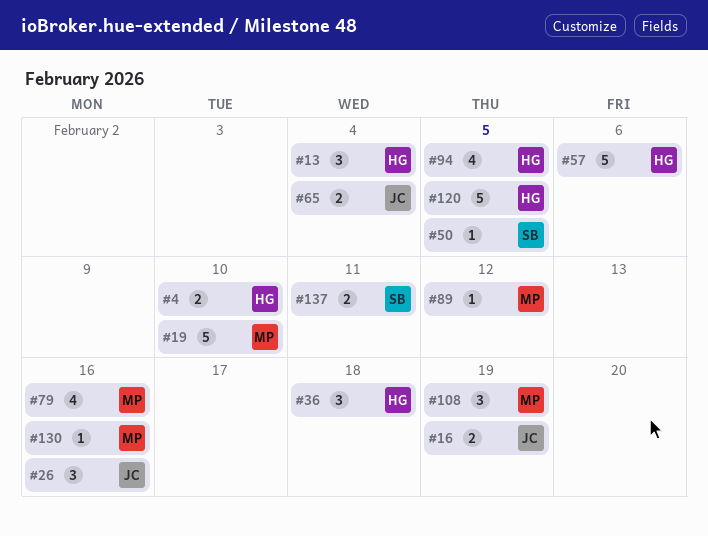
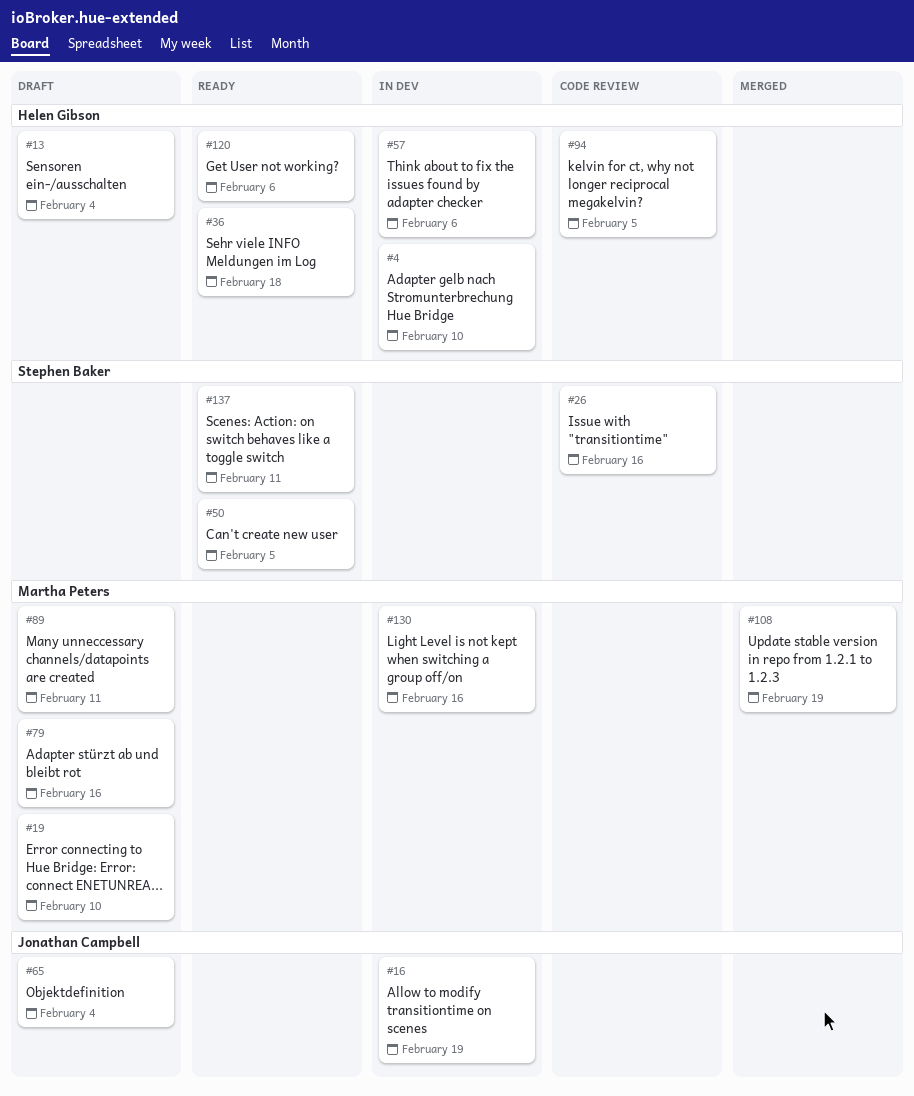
#26, owner: Jonathan Campbell -> Stephen Baker
#89, due: Feb 12 -> Feb 11
#120, due: Feb 5 -> Feb 6

